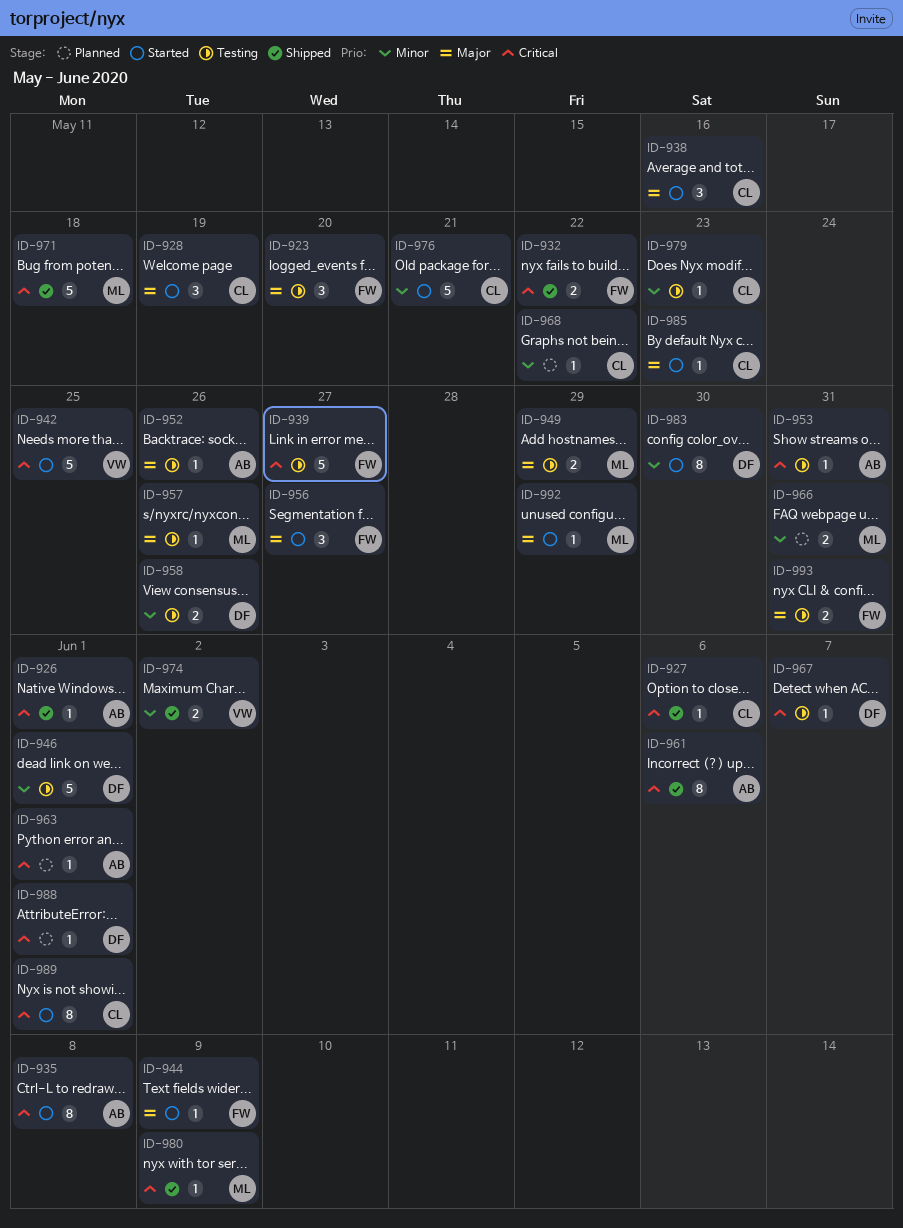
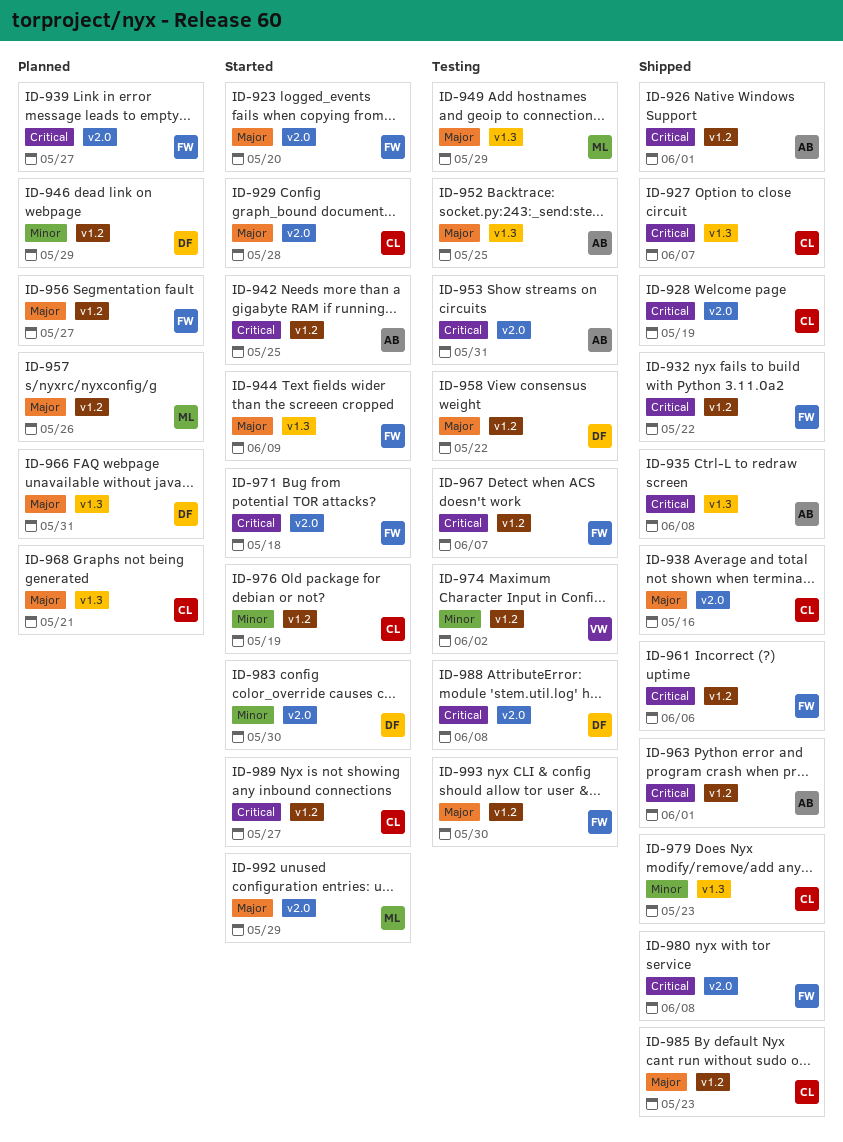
ID-923, status: Testing -> Started
ID-927, due: Jun 6 -> Jun 7
ID-928, status: Started -> Shipped
ID-928, priority: Major -> Critical
ID-929: none -> present
ID-935, status: Started -> Shipped
ID-938, status: Started -> Shipped
ID-939, status: Testing -> Planned
ID-942, owner: VW -> AB
ID-946, status: Testing -> Planned
ID-946, due: Jun 1 -> May 29
ID-952, due: May 26 -> May 25
ID-956, status: Started -> Planned
ID-957, status: Testing -> Planned
ID-958, priority: Minor -> Major
ID-958, due: May 26 -> May 22
ID-961, owner: AB -> FW
ID-963, status: Planned -> Shipped
ID-966, owner: ML -> DF
ID-966, priority: Minor -> Major
ID-967, owner: DF -> FW
ID-968, priority: Minor -> Major
ID-968, due: May 22 -> May 21
ID-971, status: Shipped -> Started
ID-971, owner: ML -> FW
ID-974, status: Shipped -> Testing
ID-976, due: May 21 -> May 19
ID-979, status: Testing -> Shipped
ID-980, owner: ML -> FW
ID-980, due: Jun 9 -> Jun 8
ID-985, status: Started -> Shipped
ID-988, status: Planned -> Testing
ID-988, due: Jun 1 -> Jun 8
ID-989, due: Jun 1 -> May 27
ID-993, due: May 31 -> May 30

